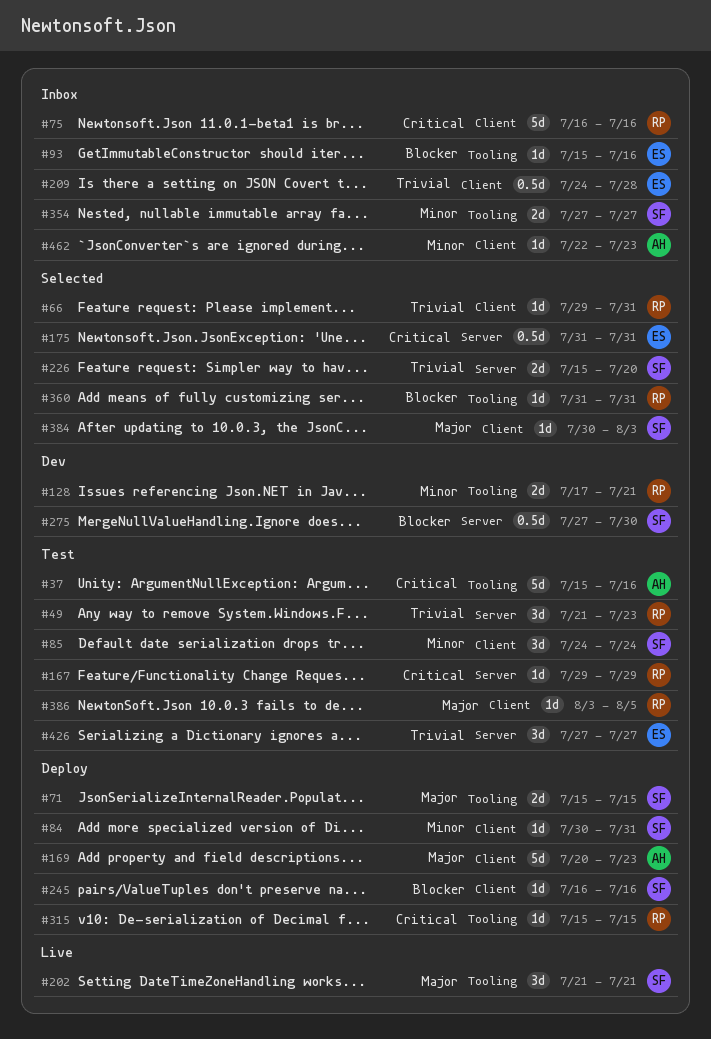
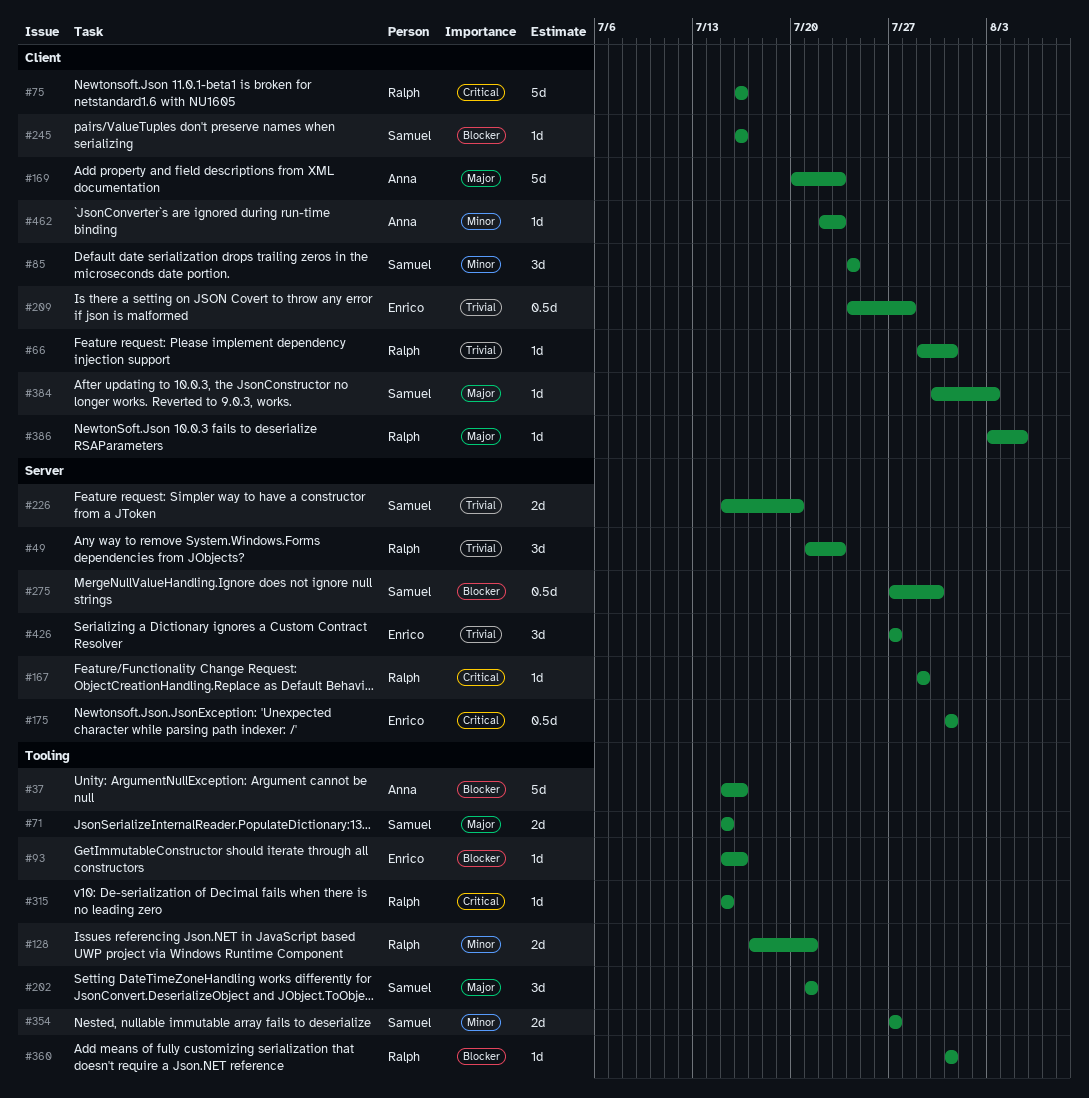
#37, priority: Critical -> Blocker
#84: present -> none

